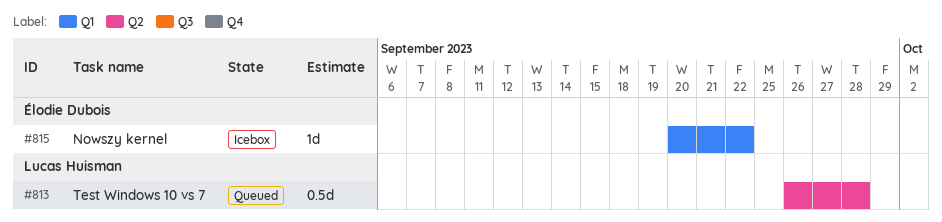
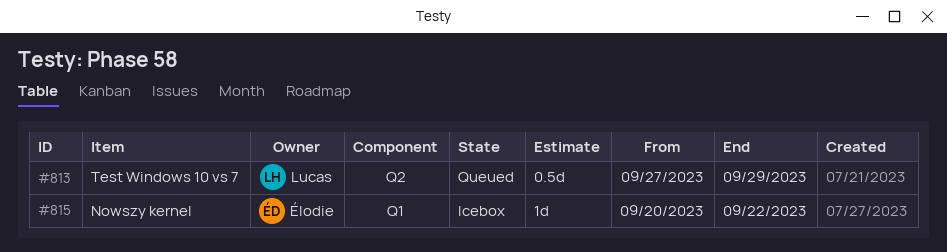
#813, start: Sep 26 -> Sep 27
#813, due: Sep 28 -> Sep 29

